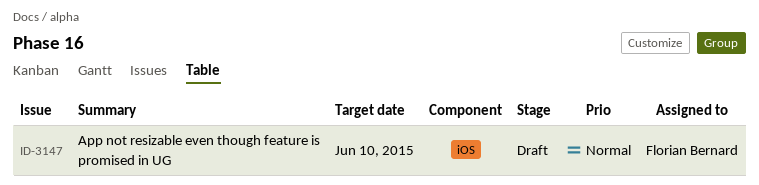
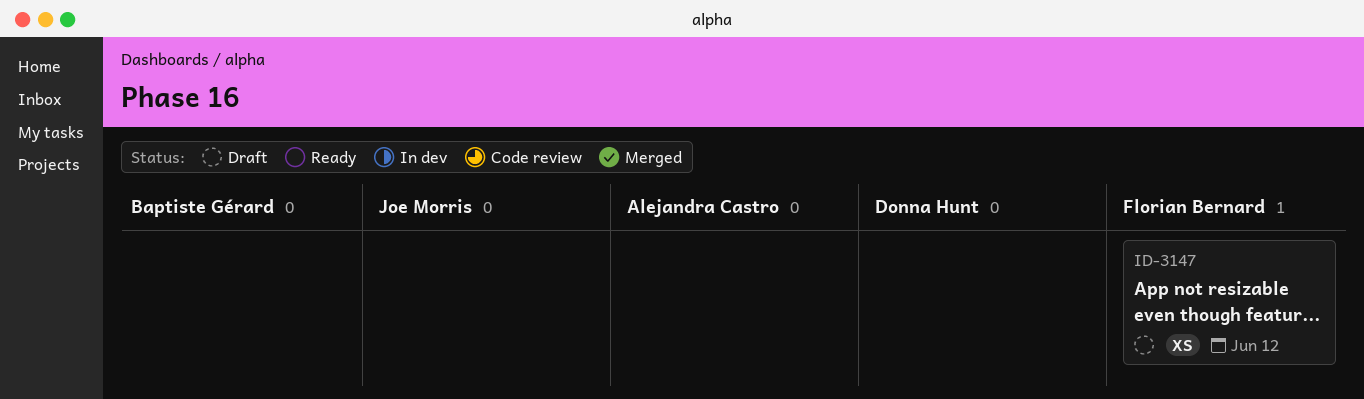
ID-3147, due: Jun 10 -> Jun 12

